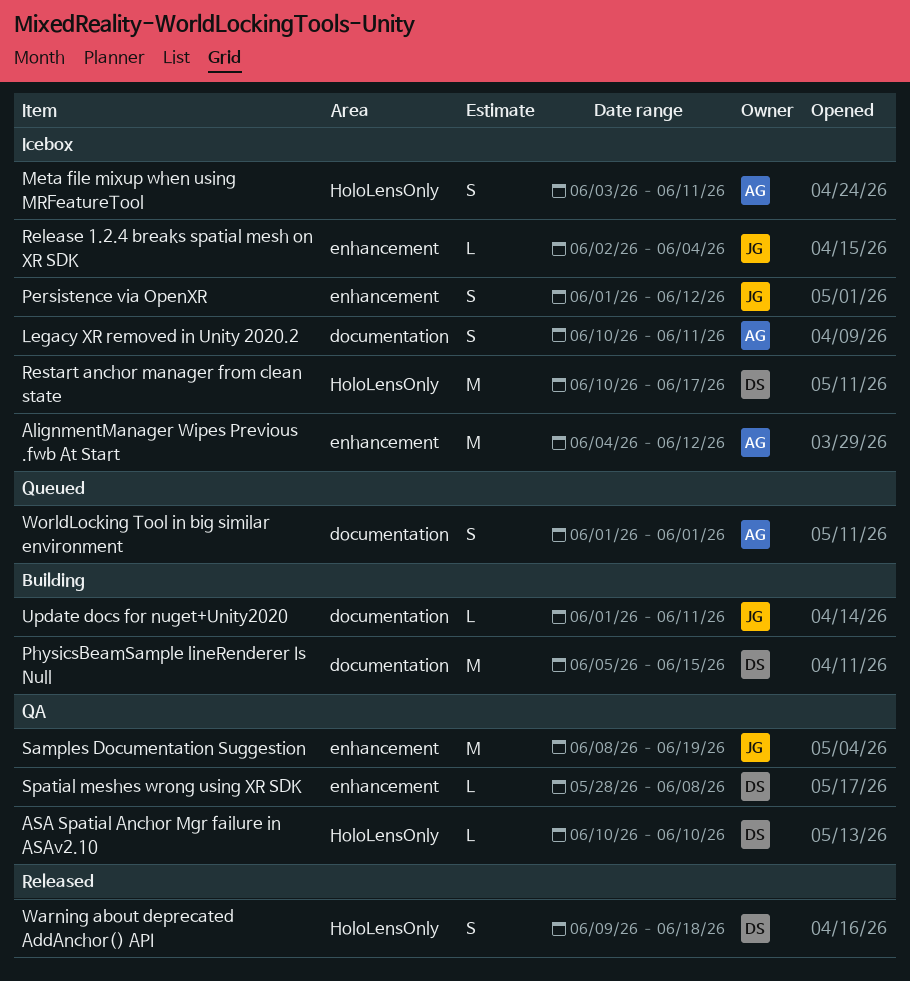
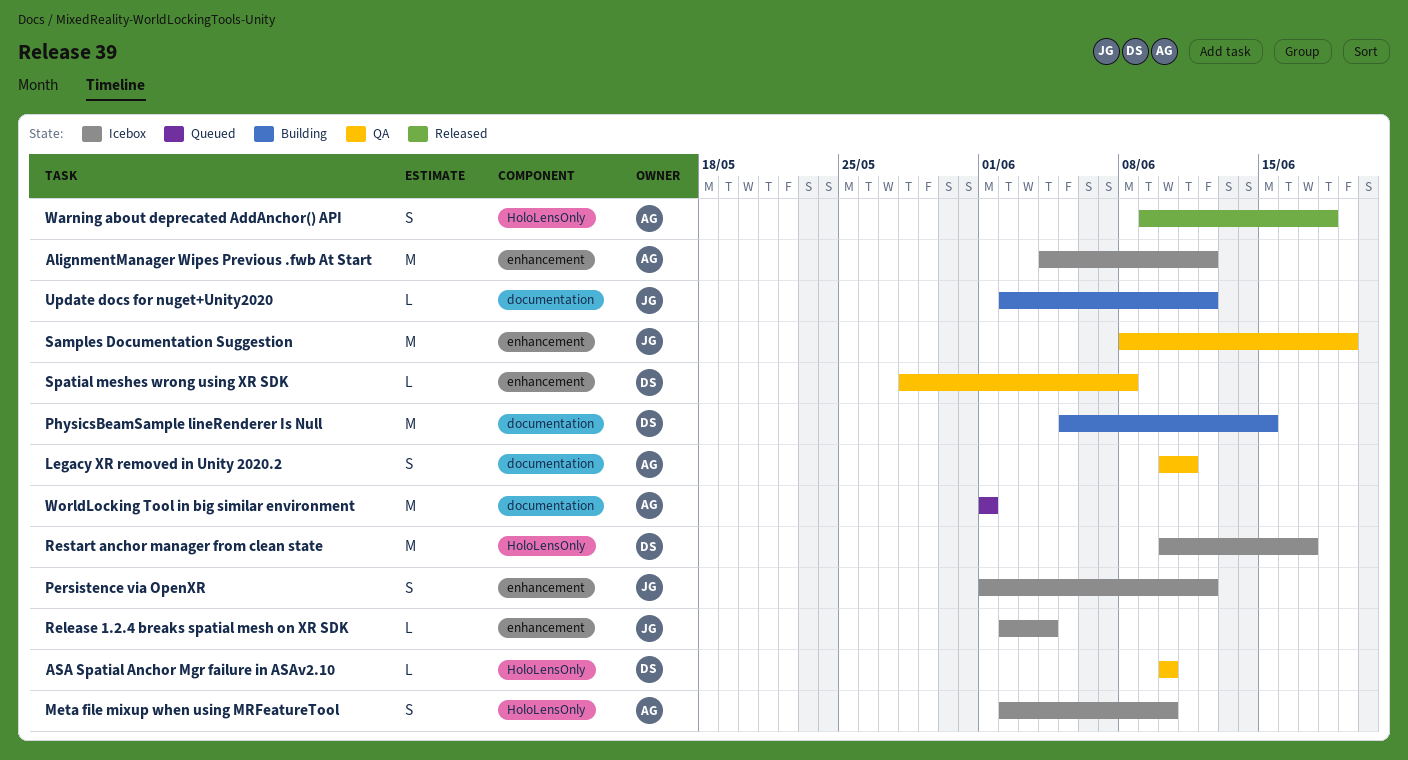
Legacy XR removed in Unity 2020.2, status: Icebox -> QA
Meta file mixup when using MRFeatureTool, start: Jun 3 -> Jun 2
Meta file mixup when using MRFeatureTool, due: Jun 11 -> Jun 10
Update docs for nuget+Unity2020, start: Jun 1 -> Jun 2
Update docs for nuget+Unity2020, due: Jun 11 -> Jun 12
Warning about deprecated AddAnchor() API, owner: DS -> AG
WorldLocking Tool in big similar environment, estimate: S -> M

